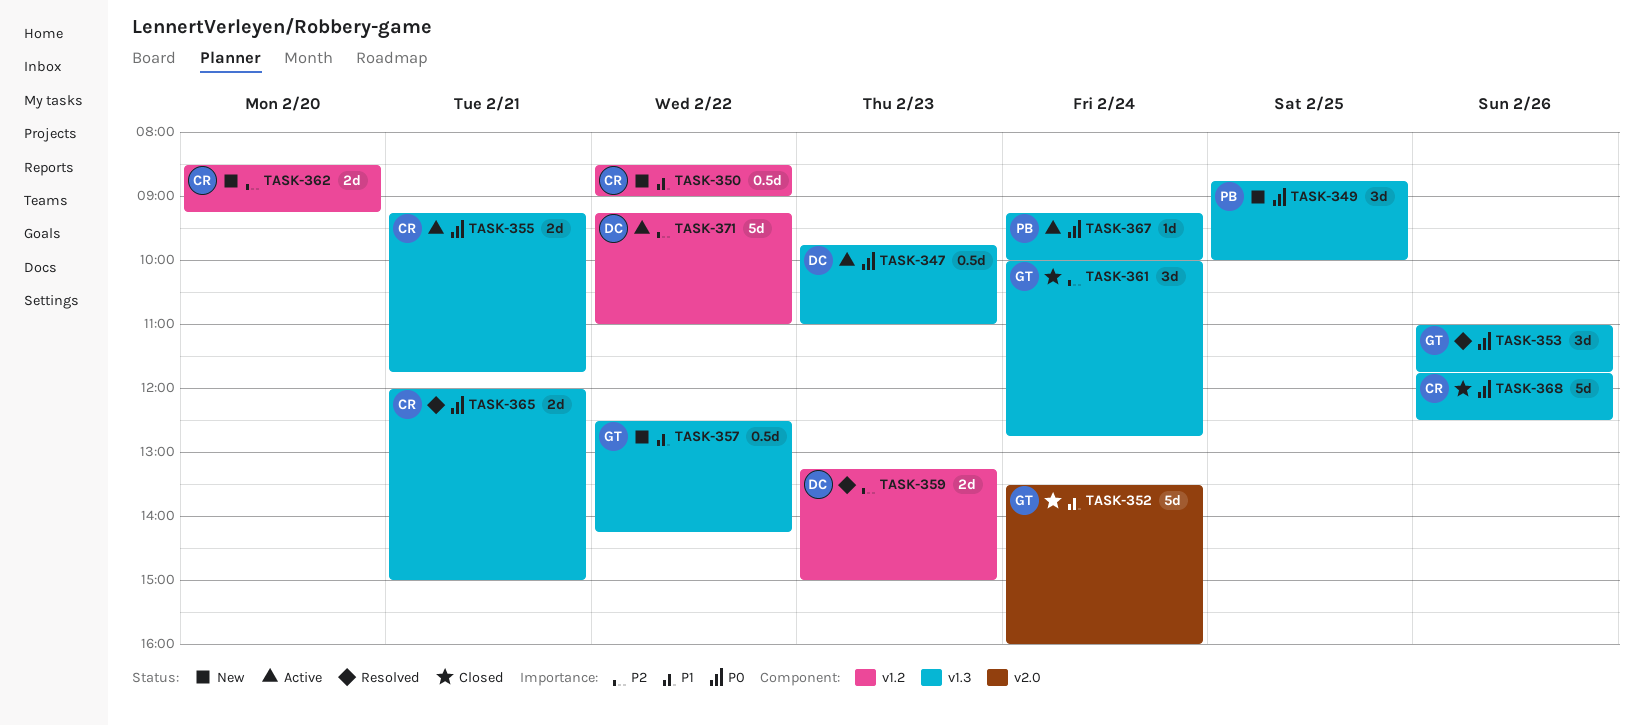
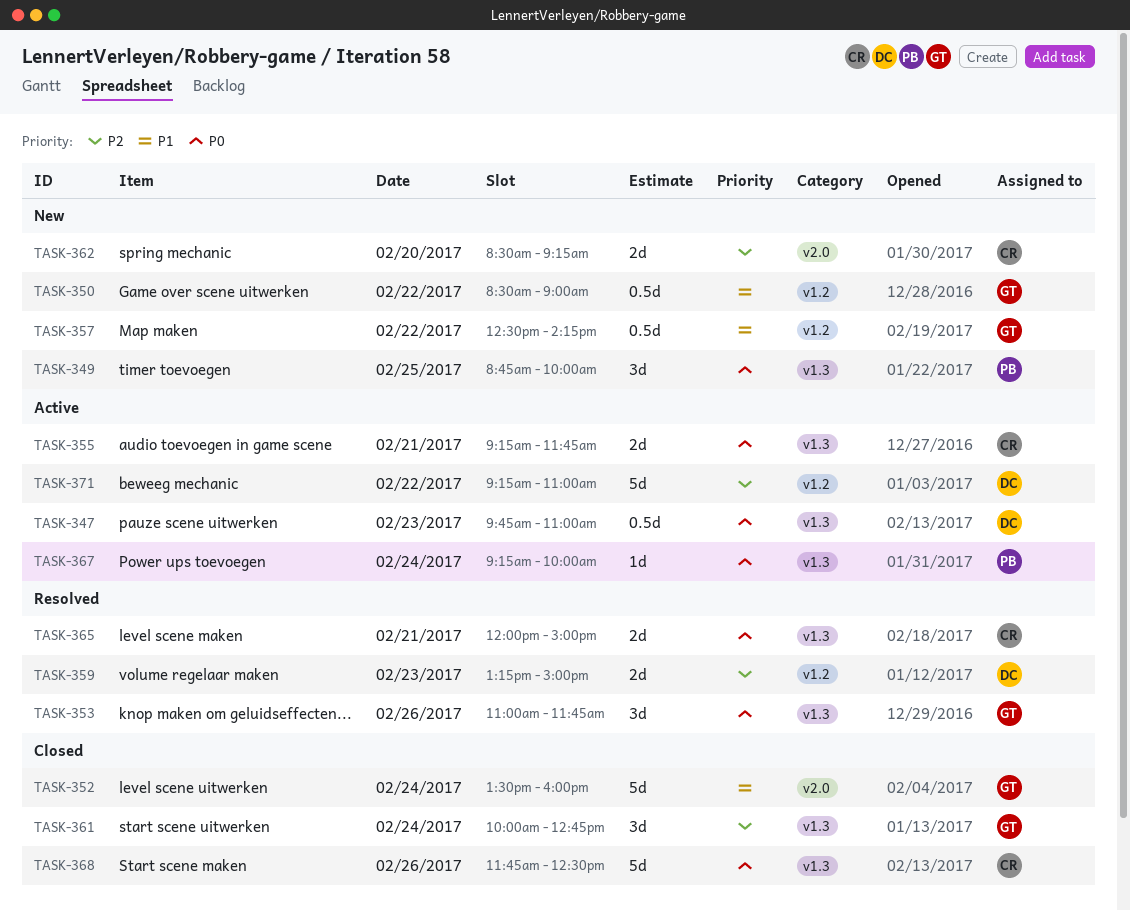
TASK-350, owner: CR -> GT
TASK-357, label: v1.3 -> v1.2
TASK-362, label: v1.2 -> v2.0

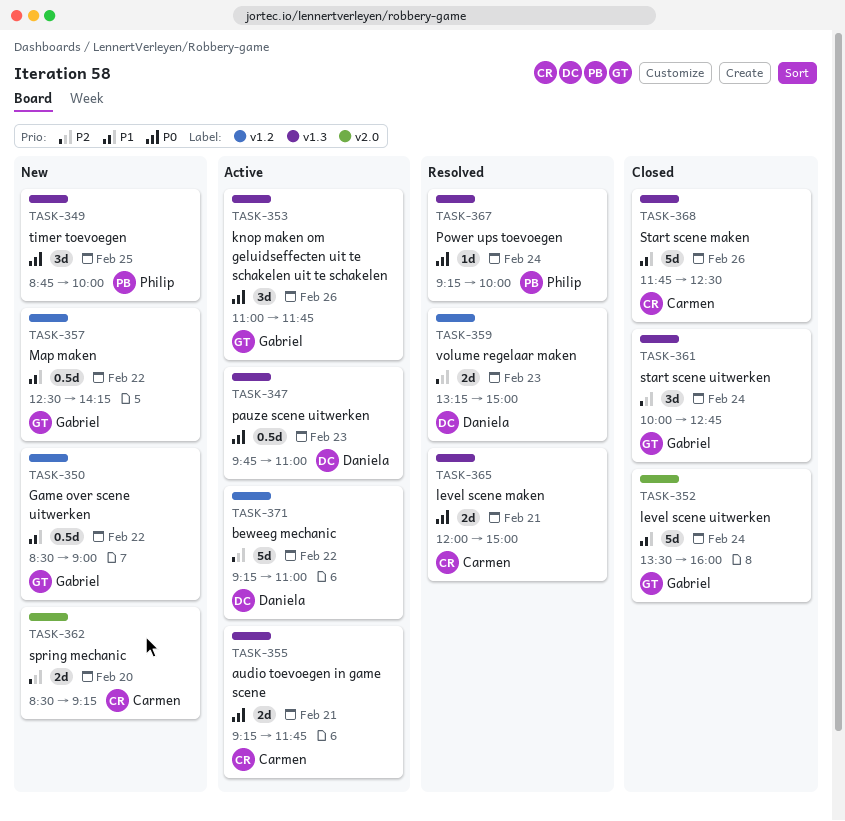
TASK-353, status: Resolved -> Active
TASK-367, status: Active -> Resolved
TASK-368, priority: P0 -> P1

